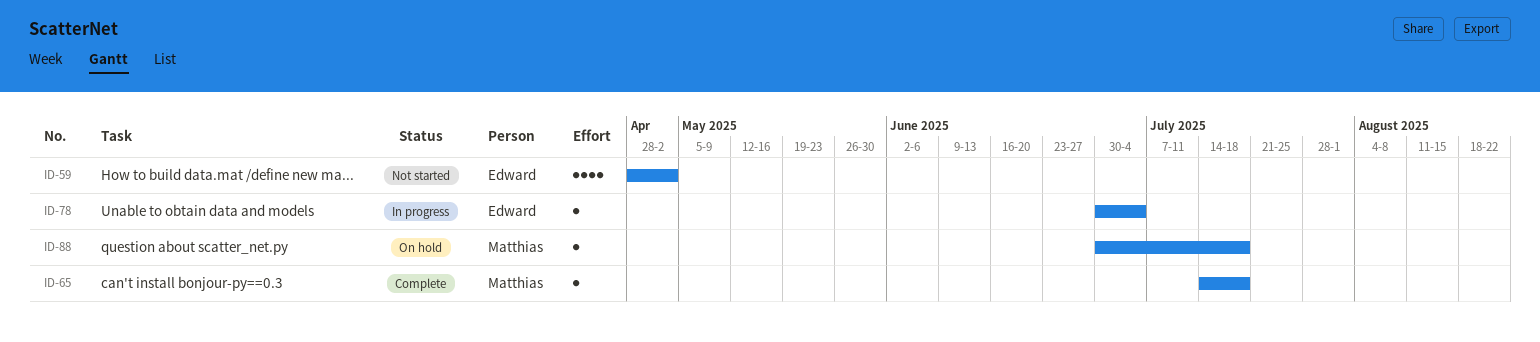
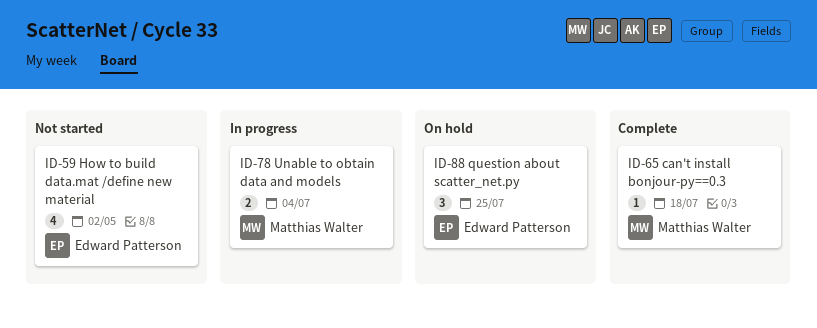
ID-78, owner: Edward Patterson -> Matthias Walter
ID-78, estimate: 1 -> 2
ID-88, owner: Matthias Walter -> Edward Patterson
ID-88, estimate: 1 -> 3
ID-88, due: Jul 18 -> Jul 25

